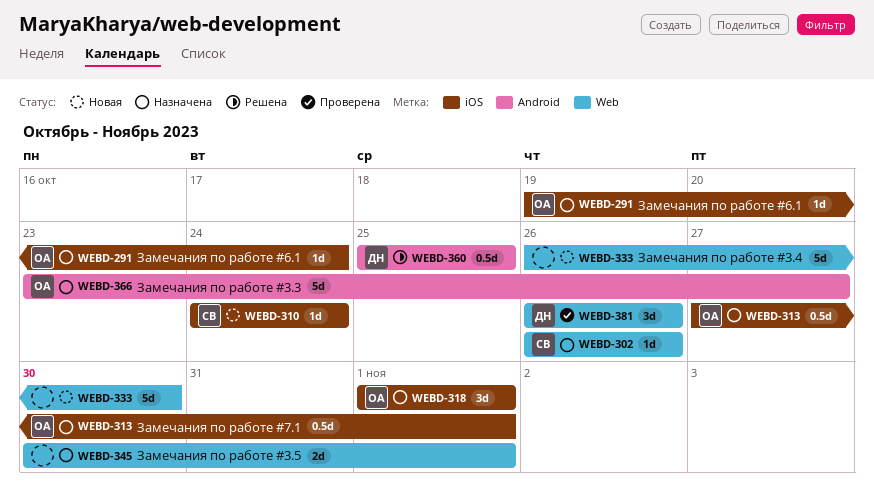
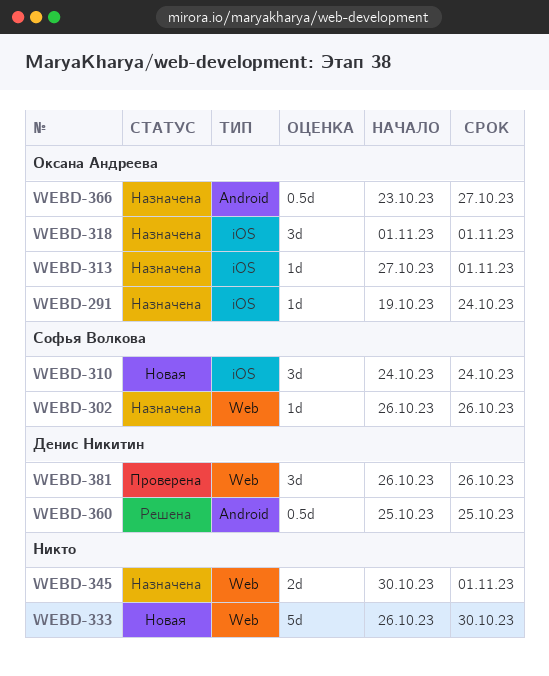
WEBD-310, estimate: 1d -> 3d
WEBD-313, estimate: 0.5d -> 1d
WEBD-366, estimate: 5d -> 0.5d

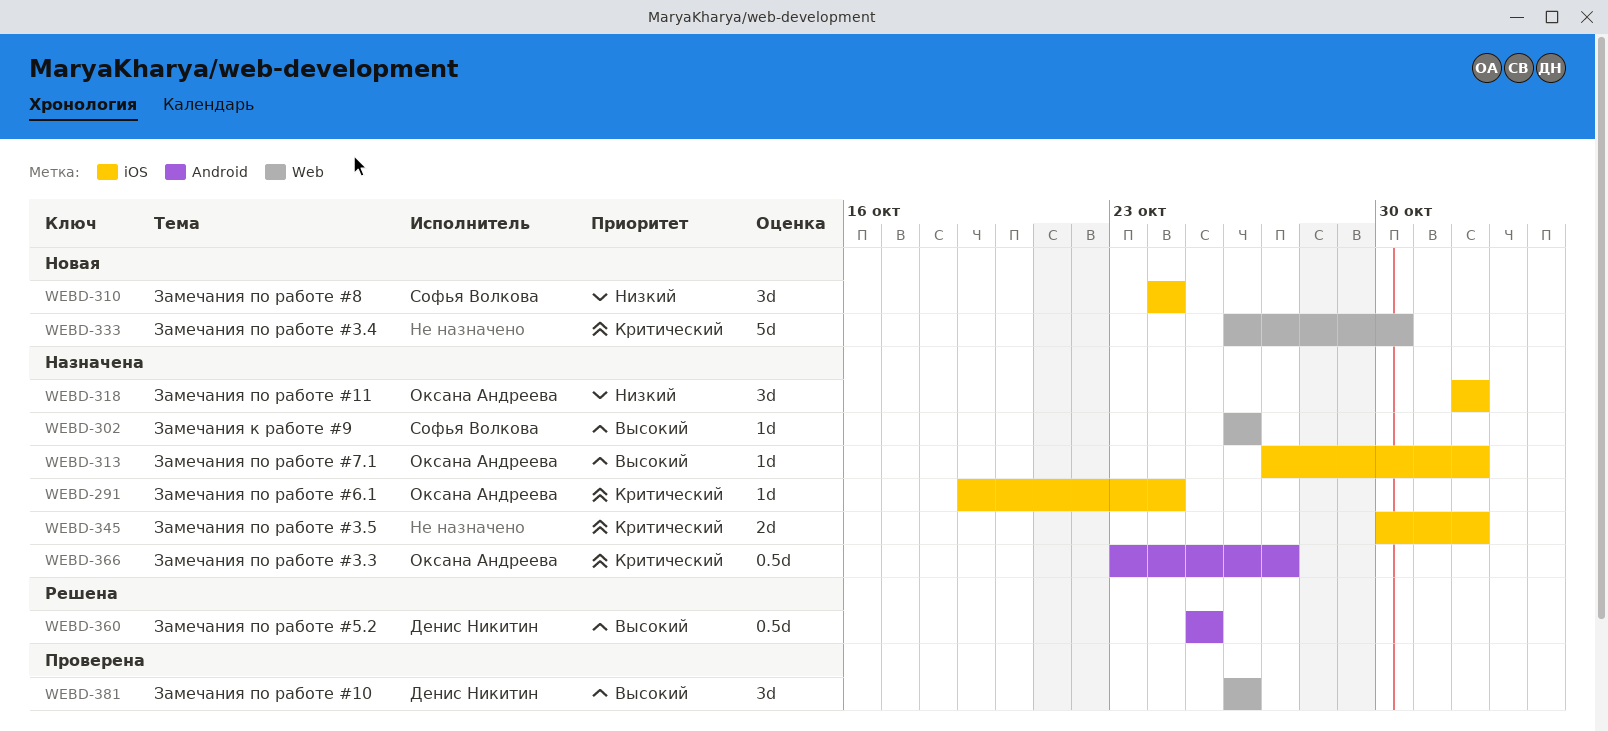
WEBD-345, label: Web -> iOS

